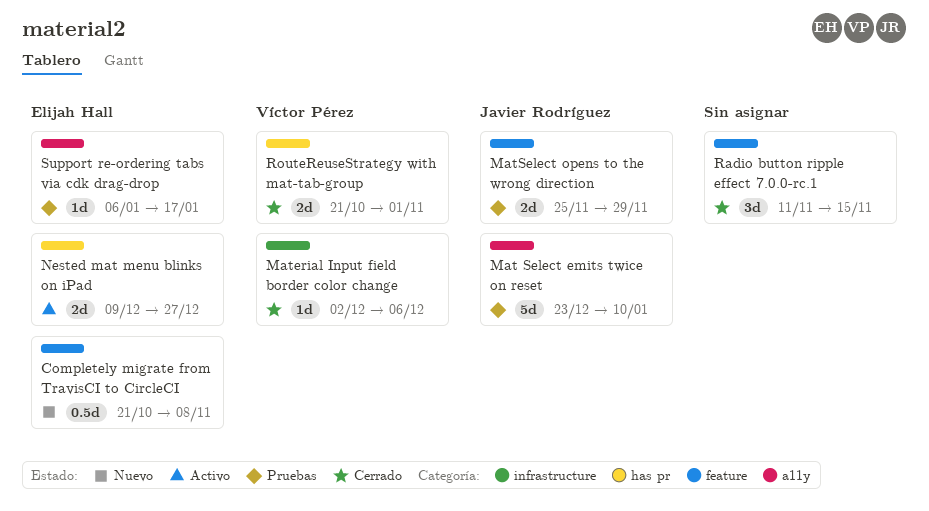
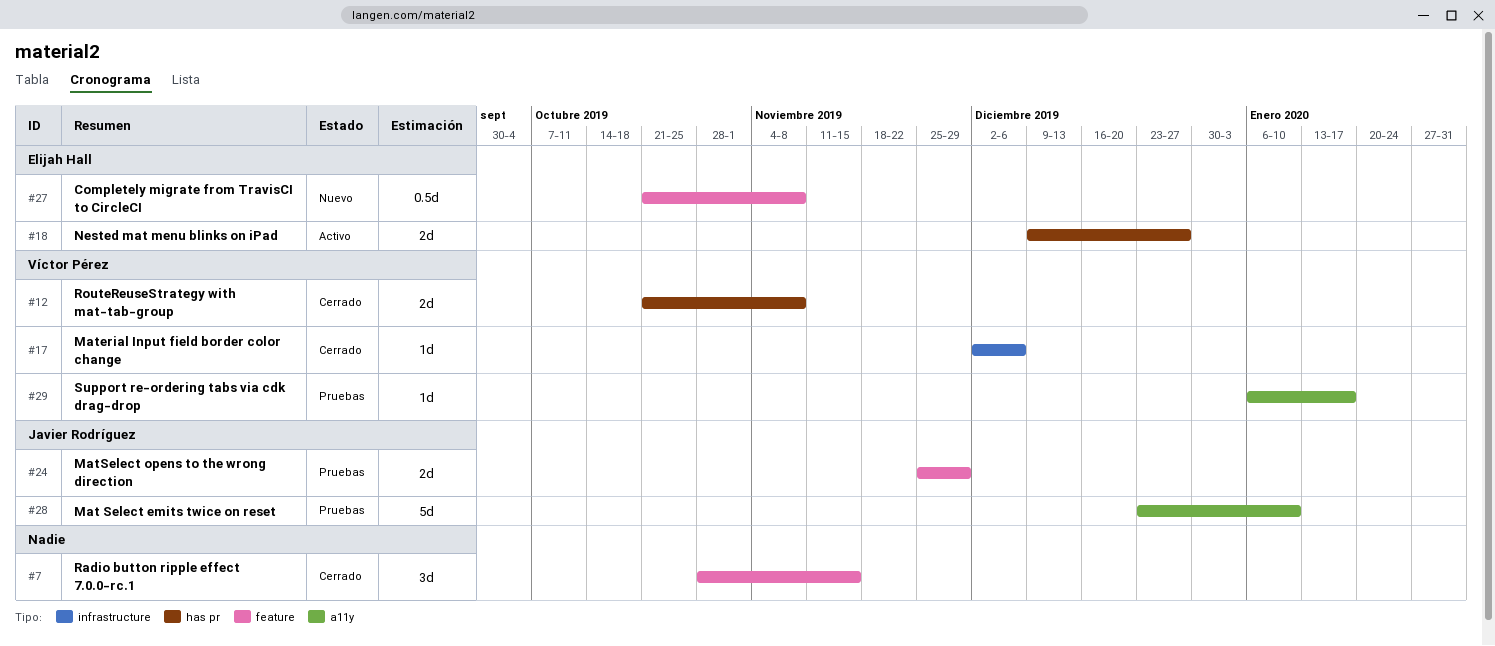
Radio button ripple effect 7.0.0-rc.1, start: Nov 11 -> Oct 28
RouteReuseStrategy with mat-tab-group, due: Nov 1 -> Nov 8
Support re-ordering tabs via cdk drag-drop, owner: Elijah Hall -> Víctor Pérez

